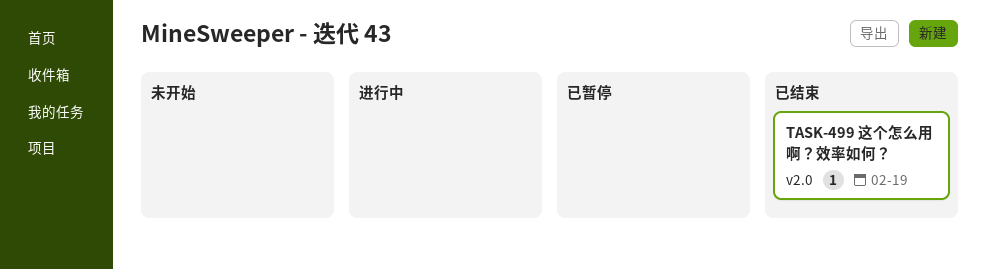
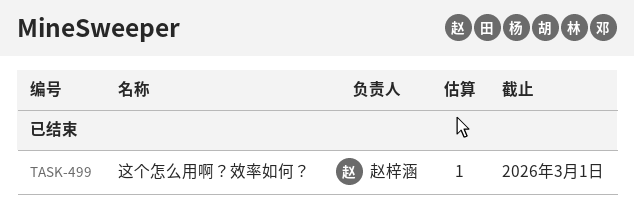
TASK-499, due: Feb 19 -> Mar 1

